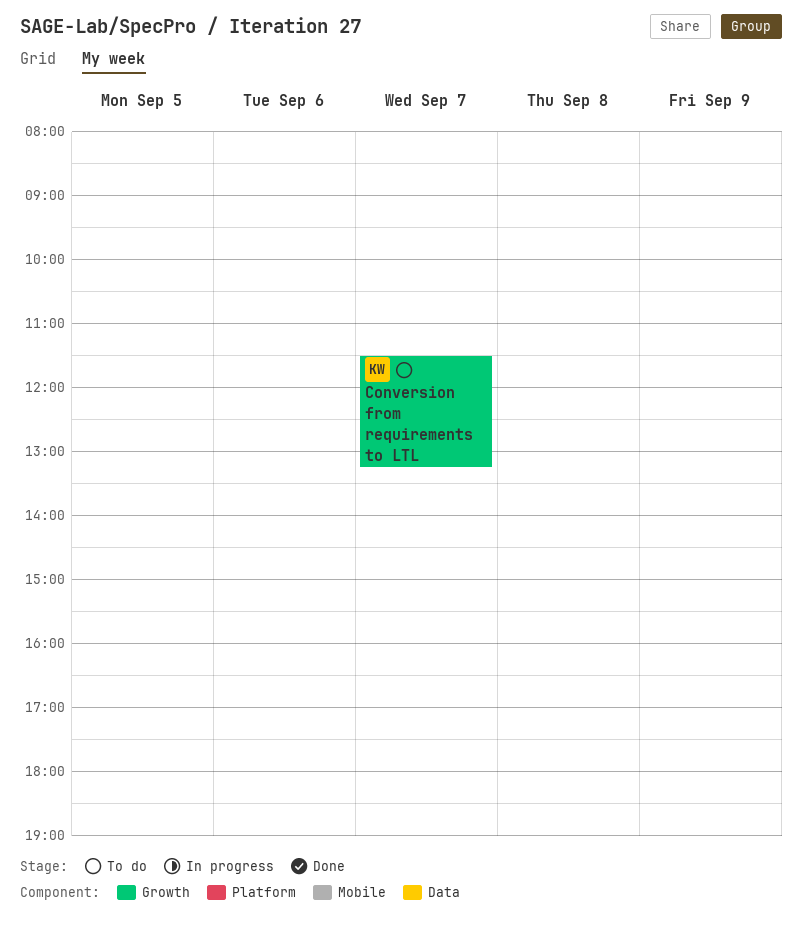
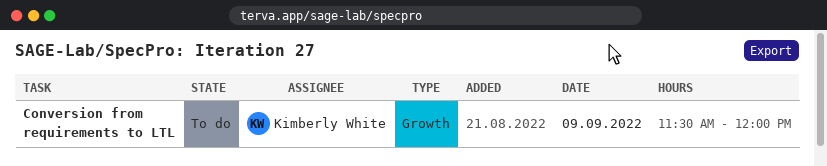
Conversion from requirements to LTL, day: Sep 7 -> Sep 9
Conversion from requirements to LTL, ends: 13:15 -> 12:00

